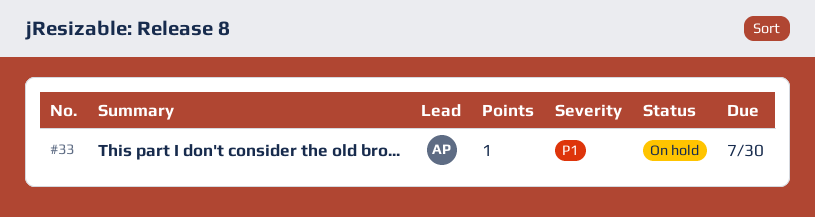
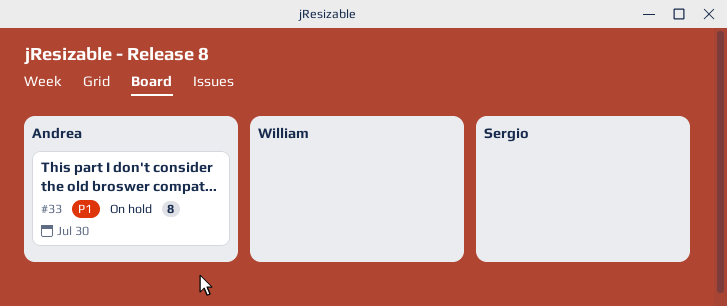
#33, estimate: 1 -> 8

